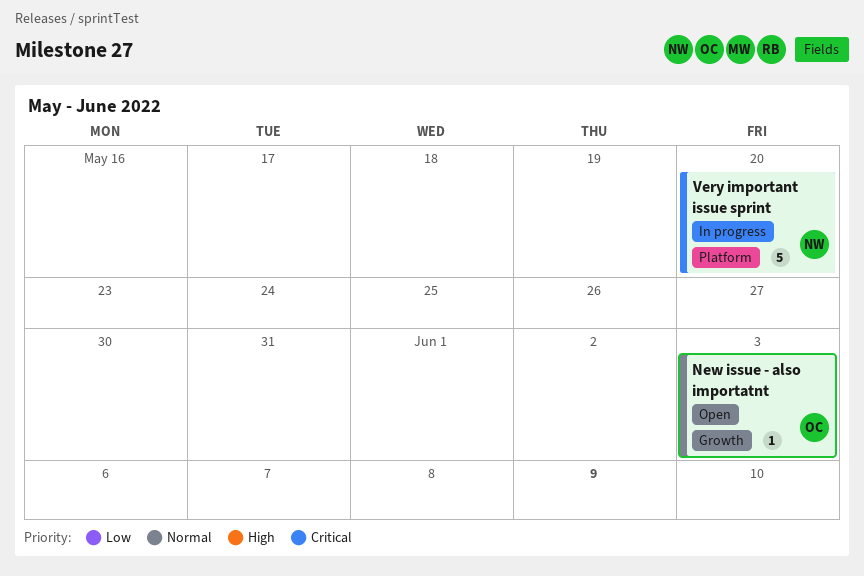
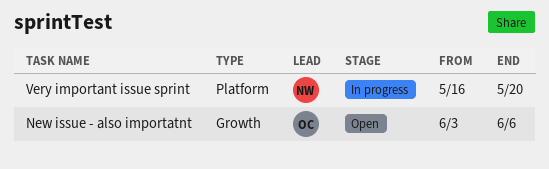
New issue - also importatnt, due: Jun 3 -> Jun 6

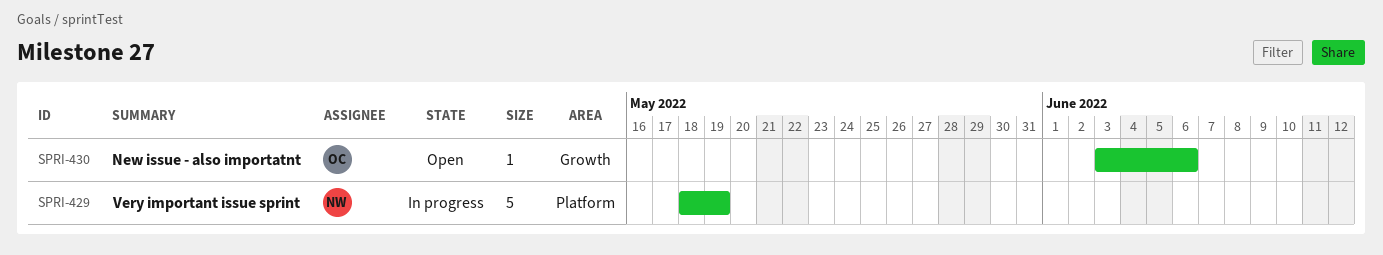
Very important issue sprint, start: May 16 -> May 18
Very important issue sprint, due: May 20 -> May 19

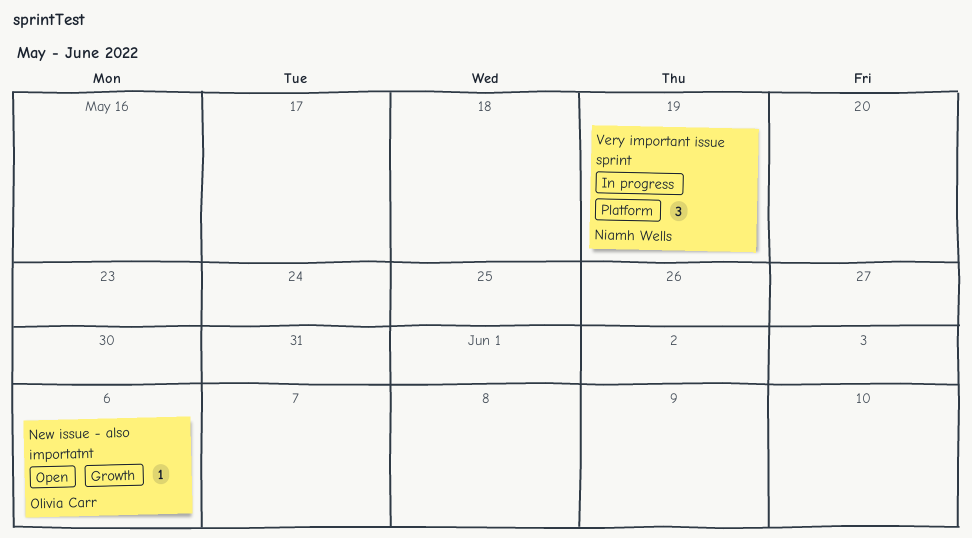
Very important issue sprint, estimate: 5 -> 3

